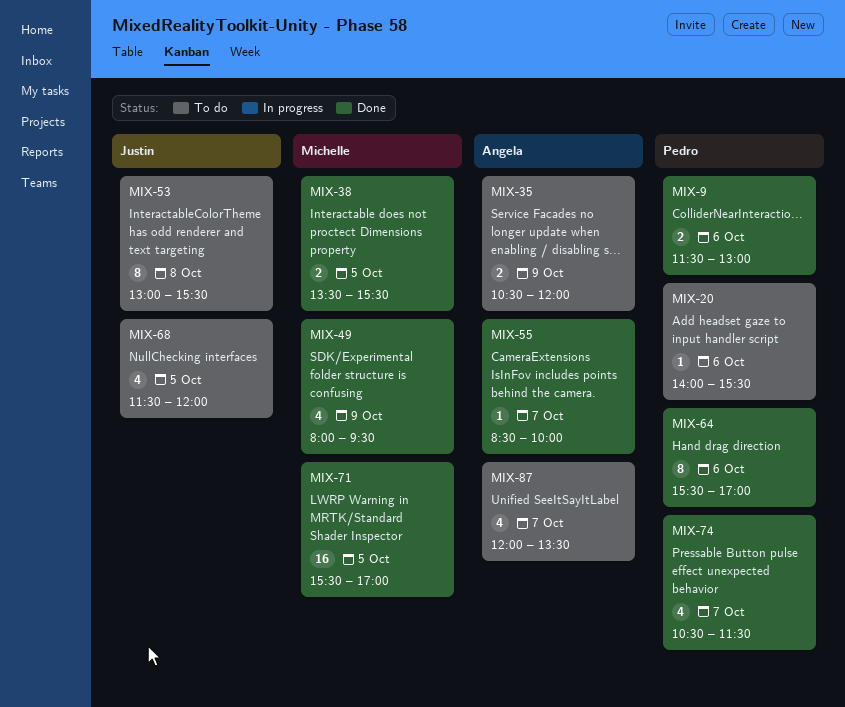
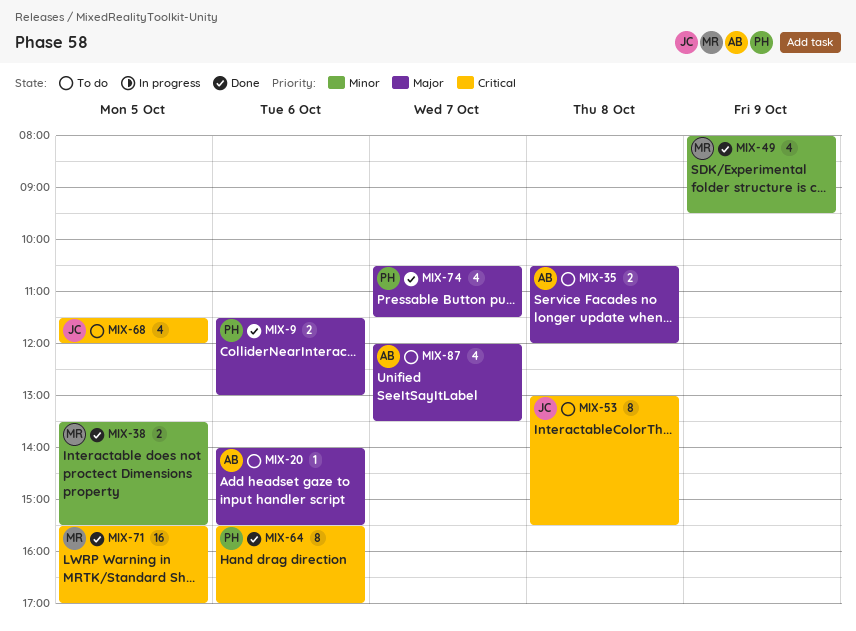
MIX-20, owner: Pedro -> Angela
MIX-35, day: Oct 9 -> Oct 8
MIX-55: present -> none

